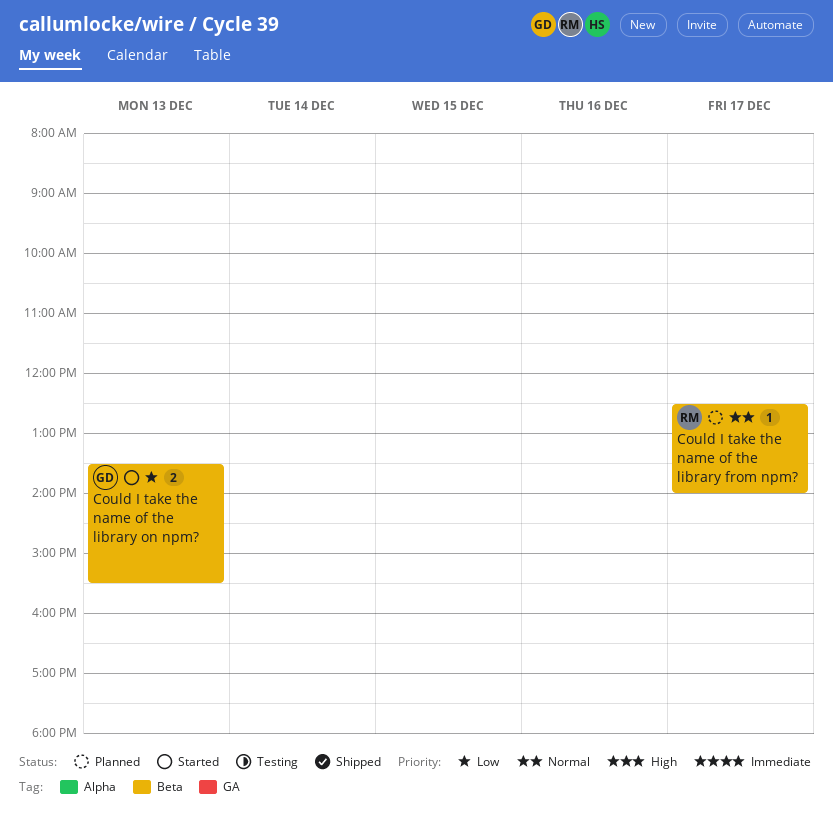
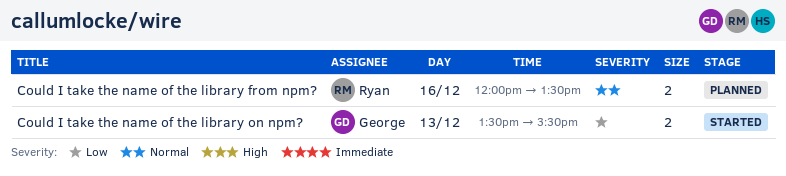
Could I take the name of the library from npm?, estimate: 1 -> 2
Could I take the name of the library from npm?, day: Dec 17 -> Dec 16
Could I take the name of the library from npm?, begins: 12:30 -> 12:00
Could I take the name of the library from npm?, ends: 14:00 -> 13:30

